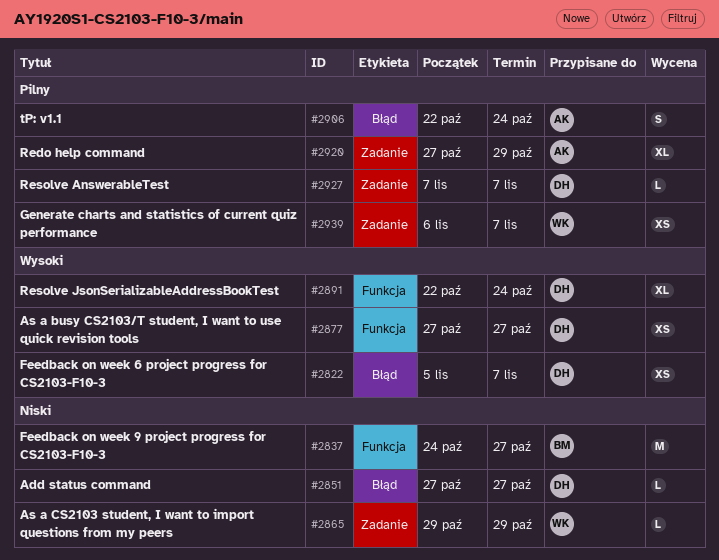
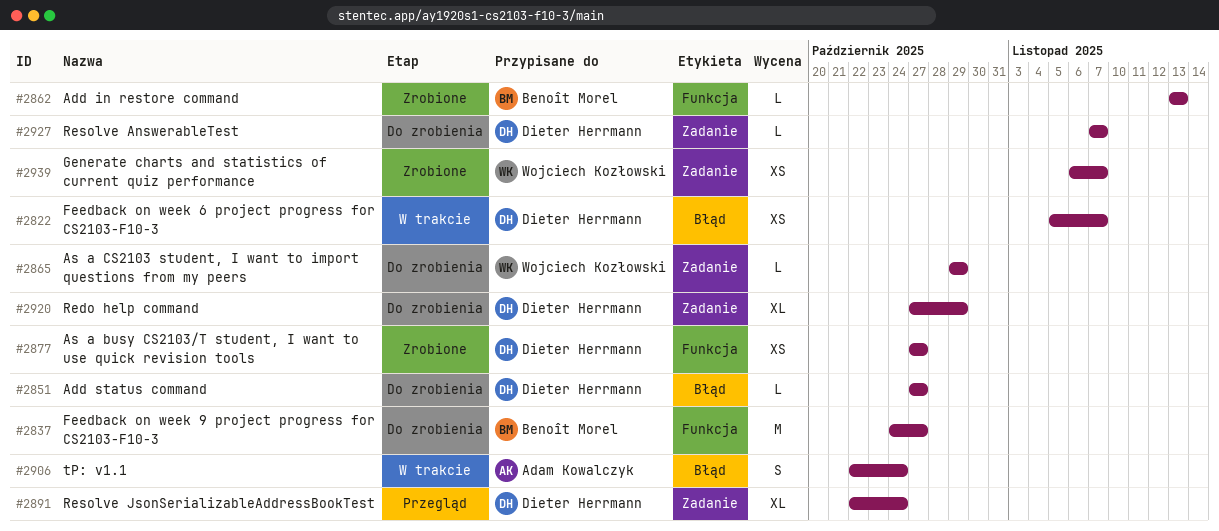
#2862: none -> present
#2891, label: Funkcja -> Zadanie
#2920, owner: Adam Kowalczyk -> Dieter Herrmann

